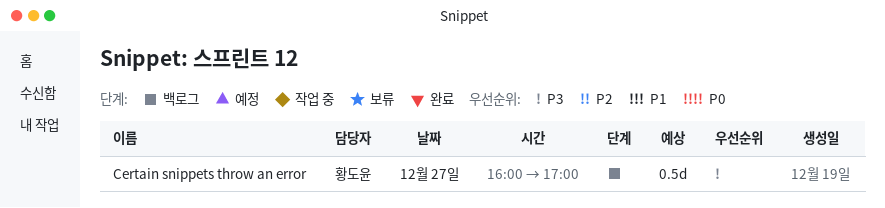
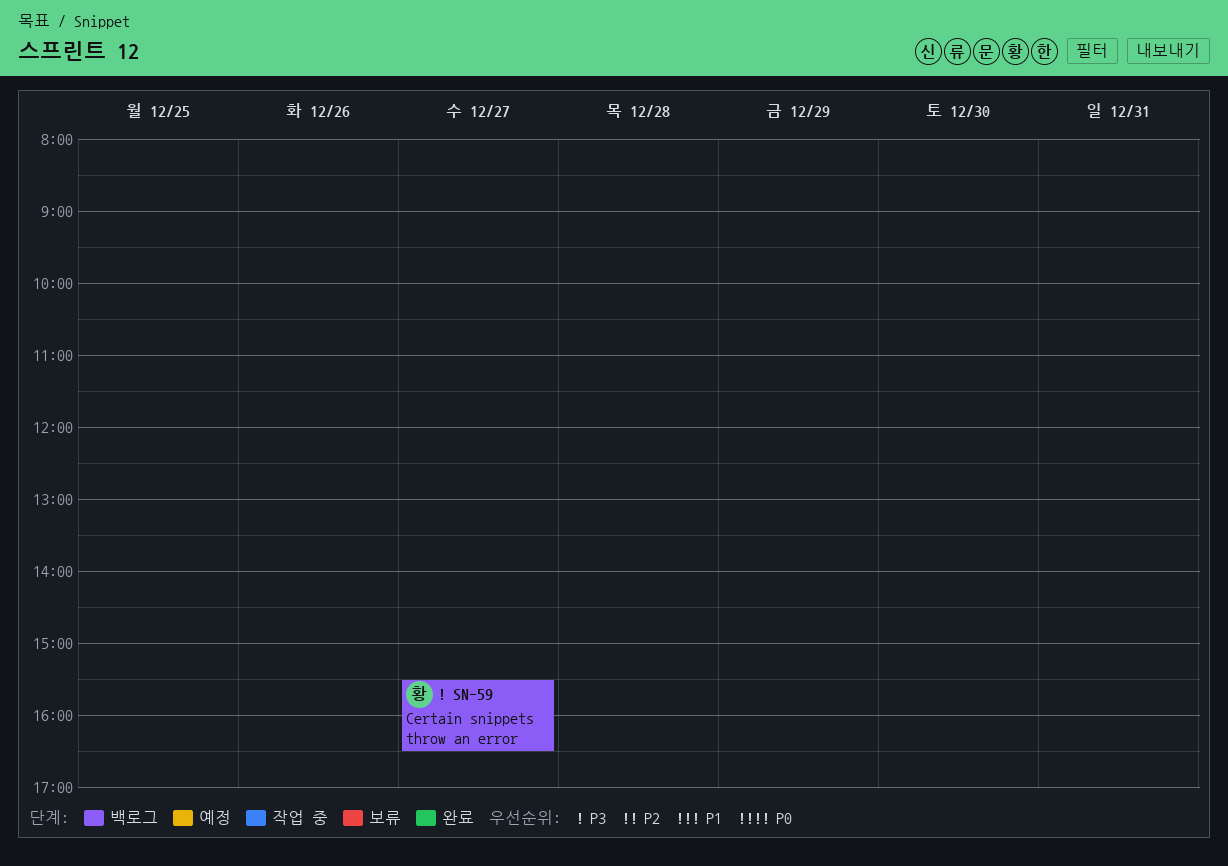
Certain snippets throw an error, begins: 16:00 -> 15:30
Certain snippets throw an error, ends: 17:00 -> 16:30

